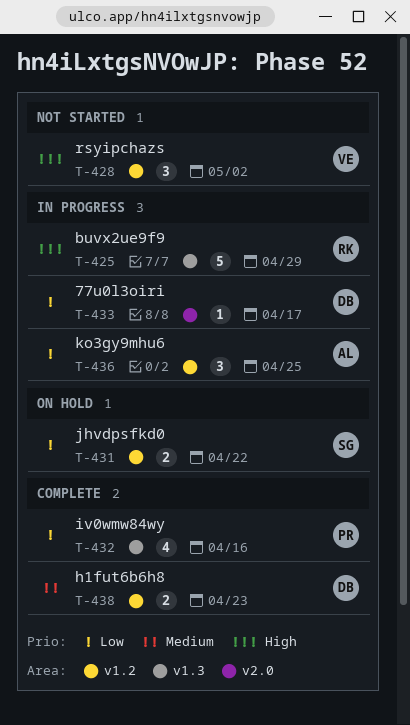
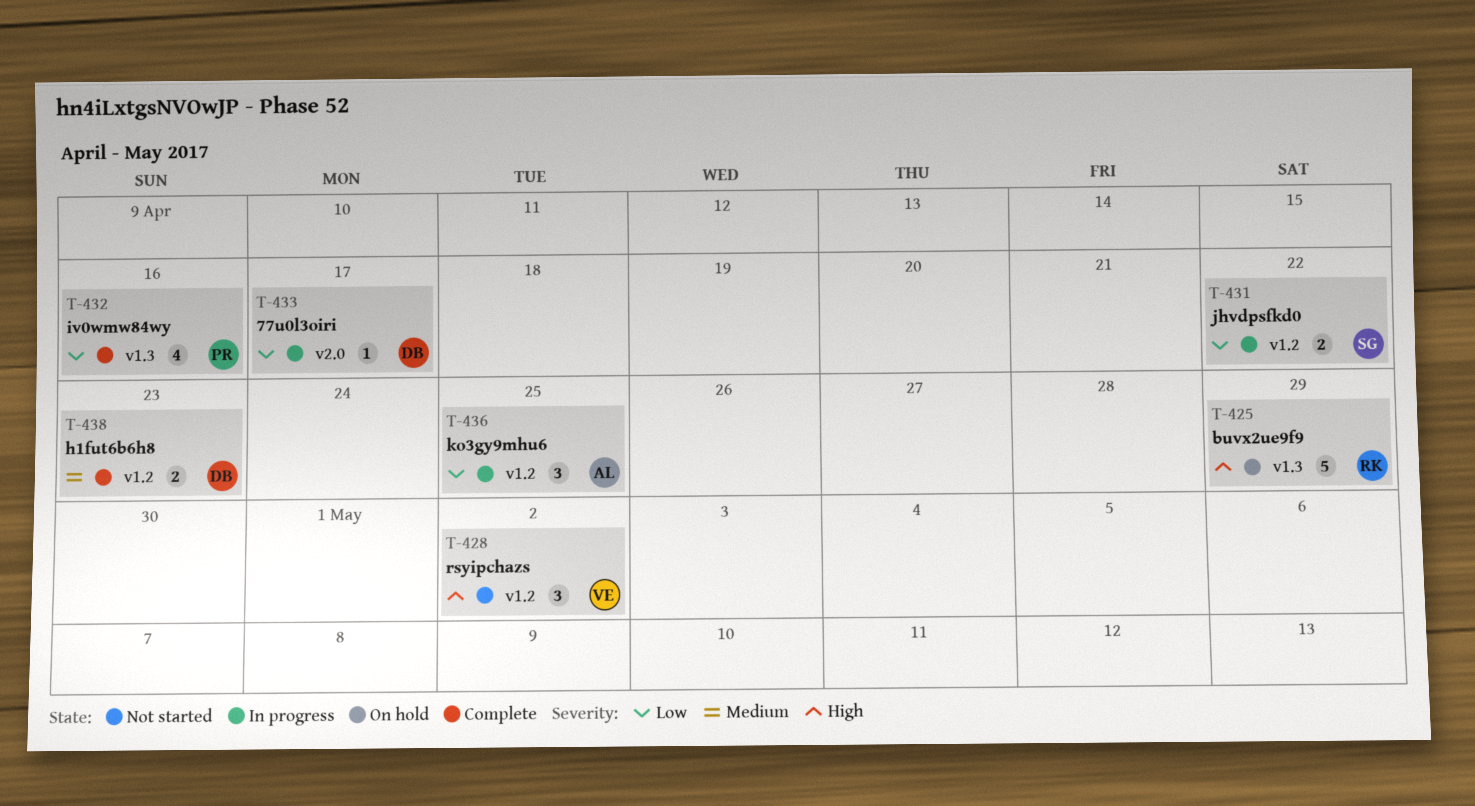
T-425, status: In progress -> On hold
T-431, status: On hold -> In progress

